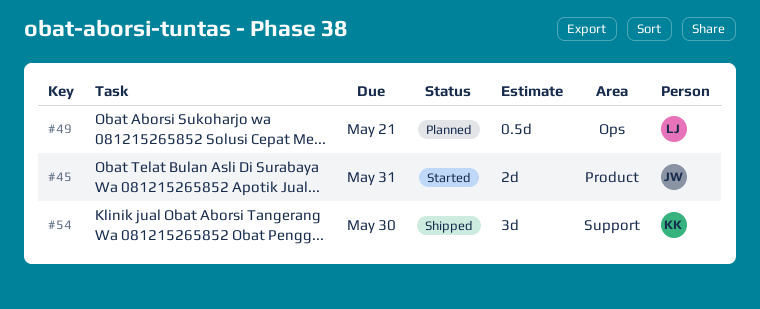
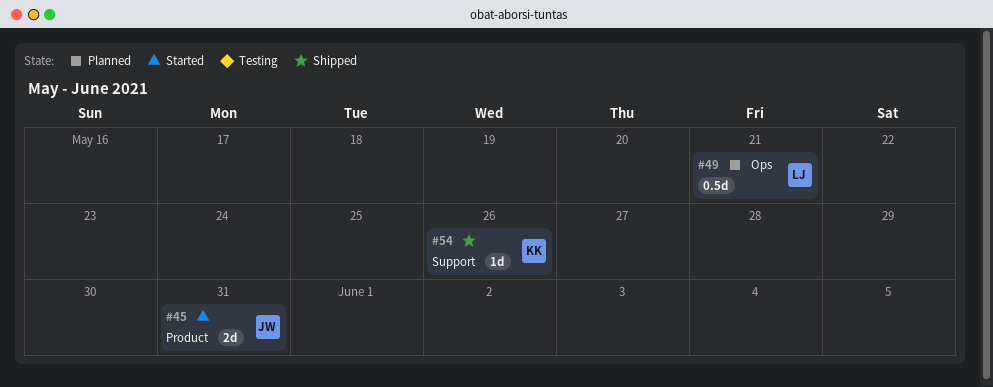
#54, estimate: 3d -> 1d
#54, due: May 30 -> May 26

